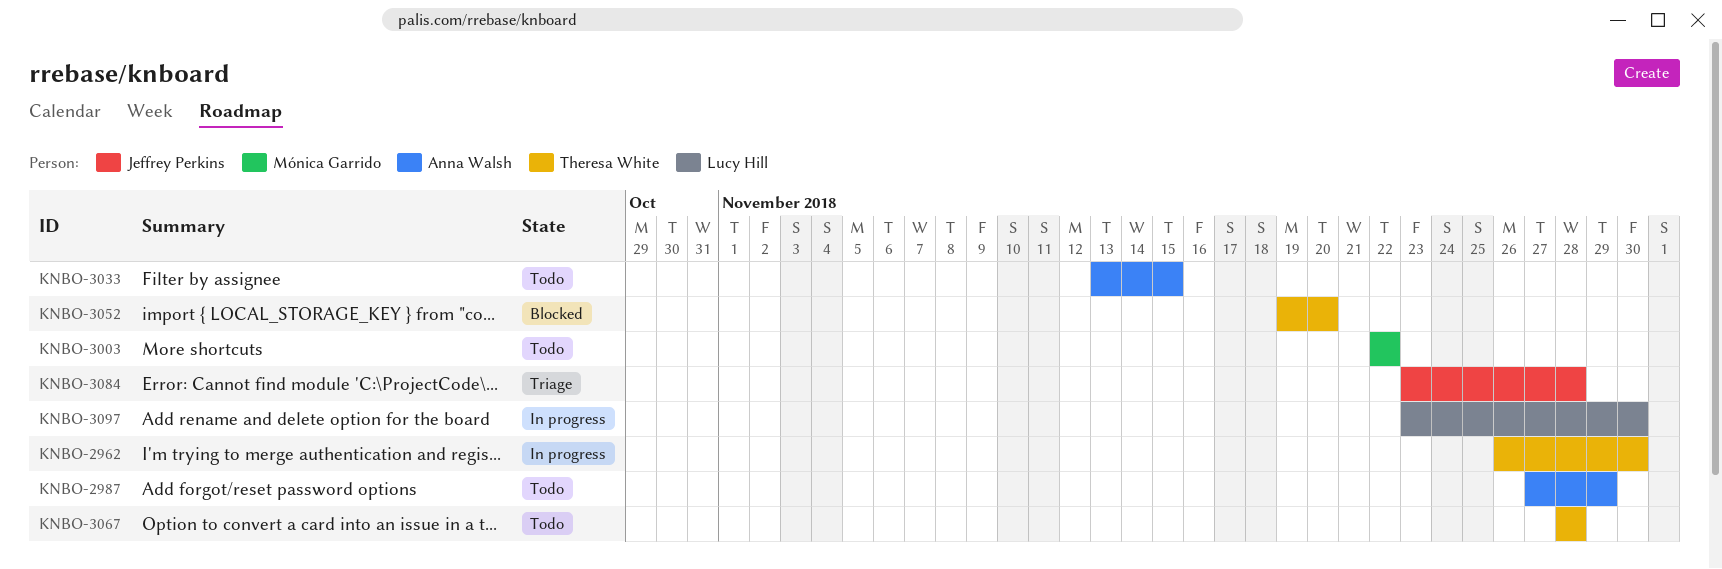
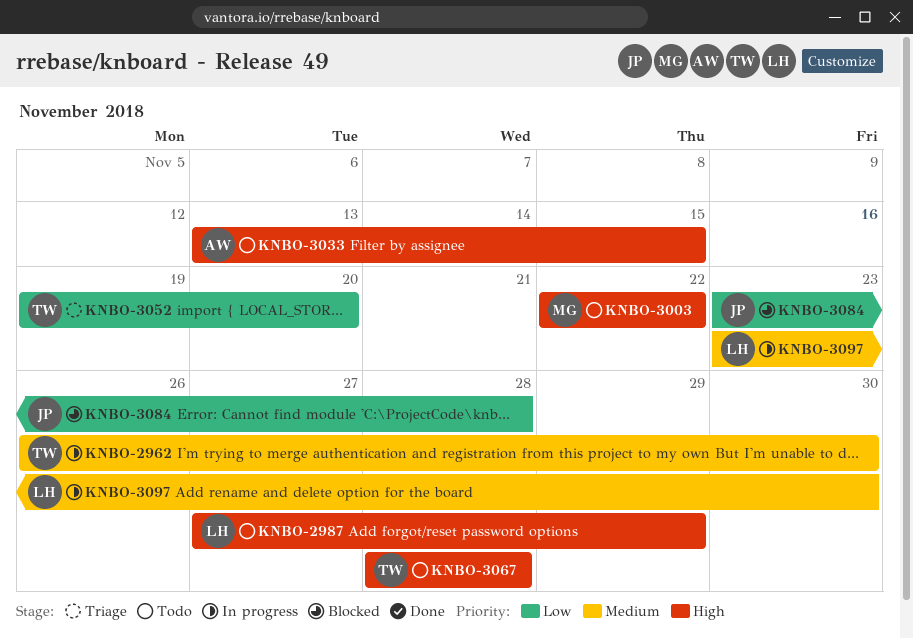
KNBO-2987, owner: Anna Walsh -> Lucy Hill
KNBO-3052, status: Blocked -> Triage
KNBO-3084, status: Triage -> Blocked

